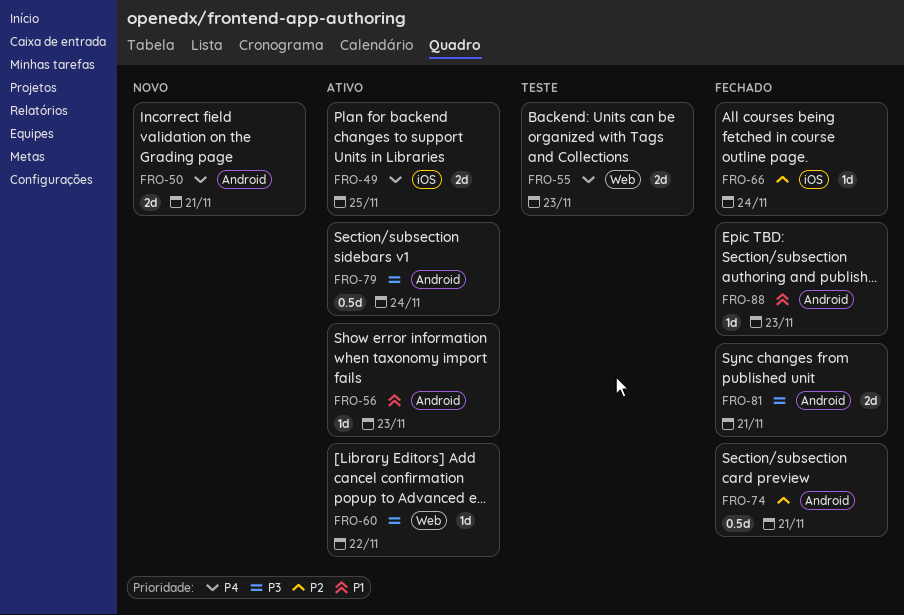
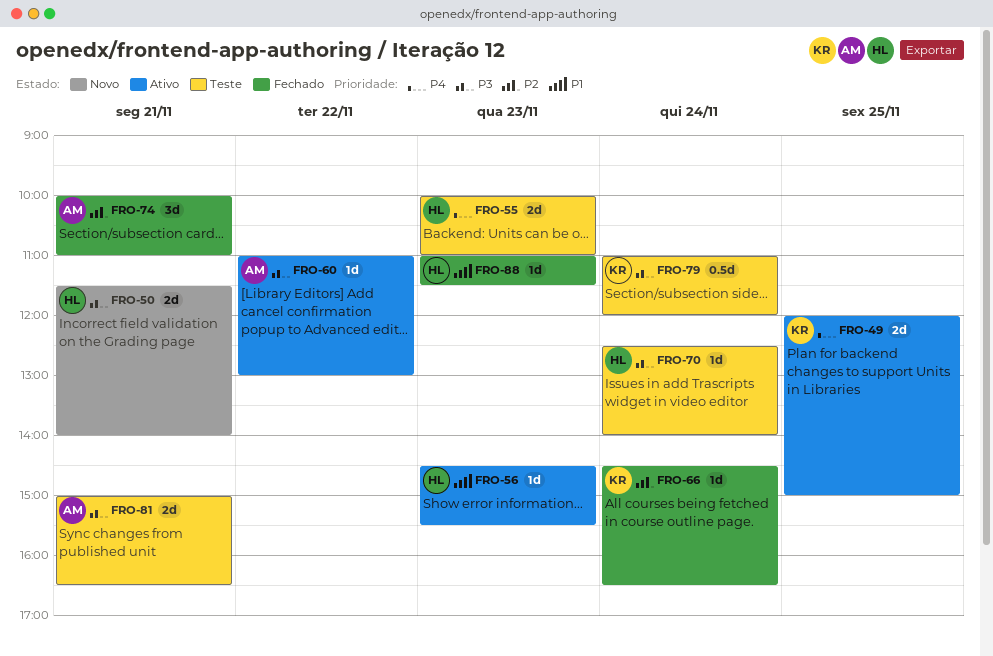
FRO-50, priority: P4 -> P3
FRO-70: none -> present
FRO-74, estimate: 0.5d -> 3d
FRO-79, status: Ativo -> Teste
FRO-81, status: Fechado -> Teste

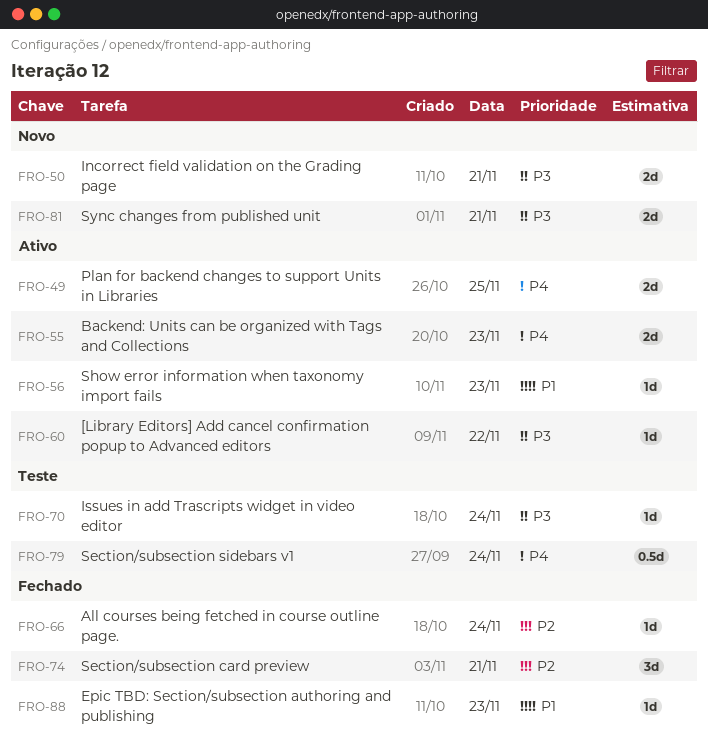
FRO-55, status: Teste -> Ativo
FRO-79, priority: P3 -> P4
FRO-81, status: Teste -> Novo

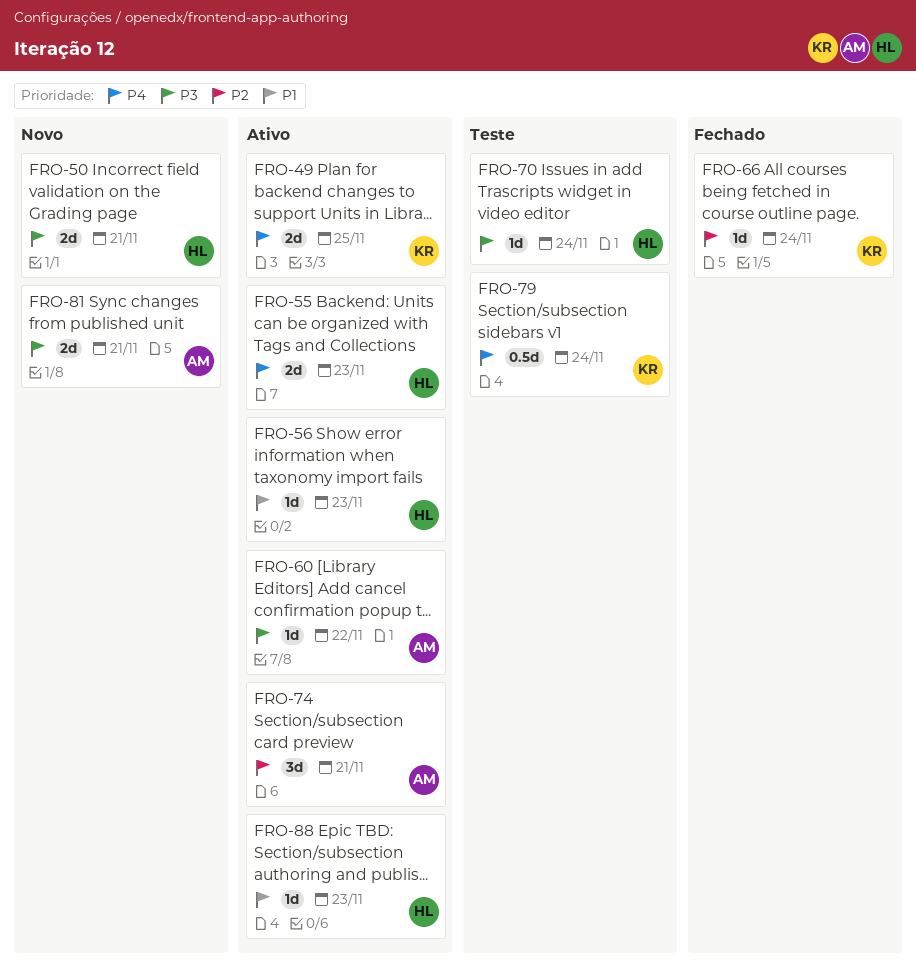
FRO-74, status: Fechado -> Ativo
FRO-88, status: Fechado -> Ativo

